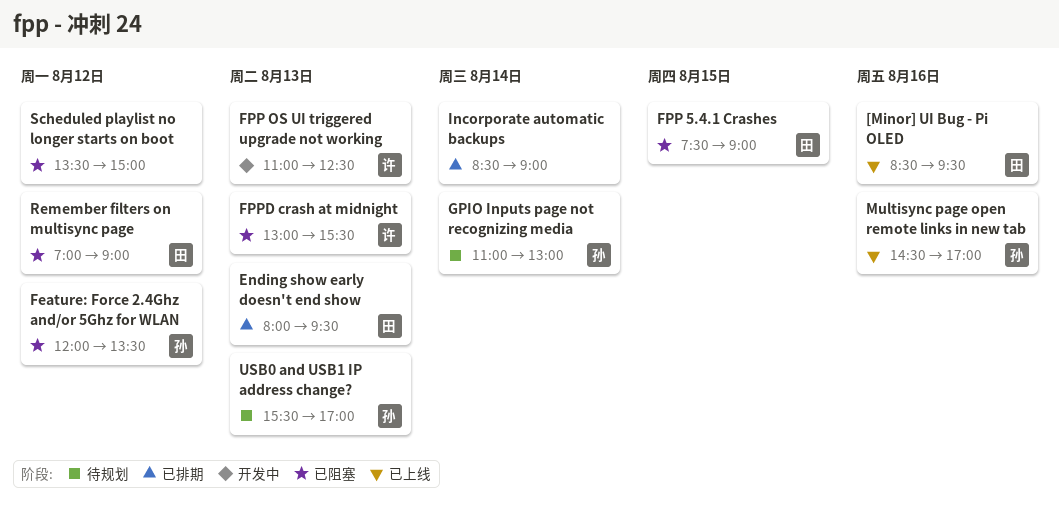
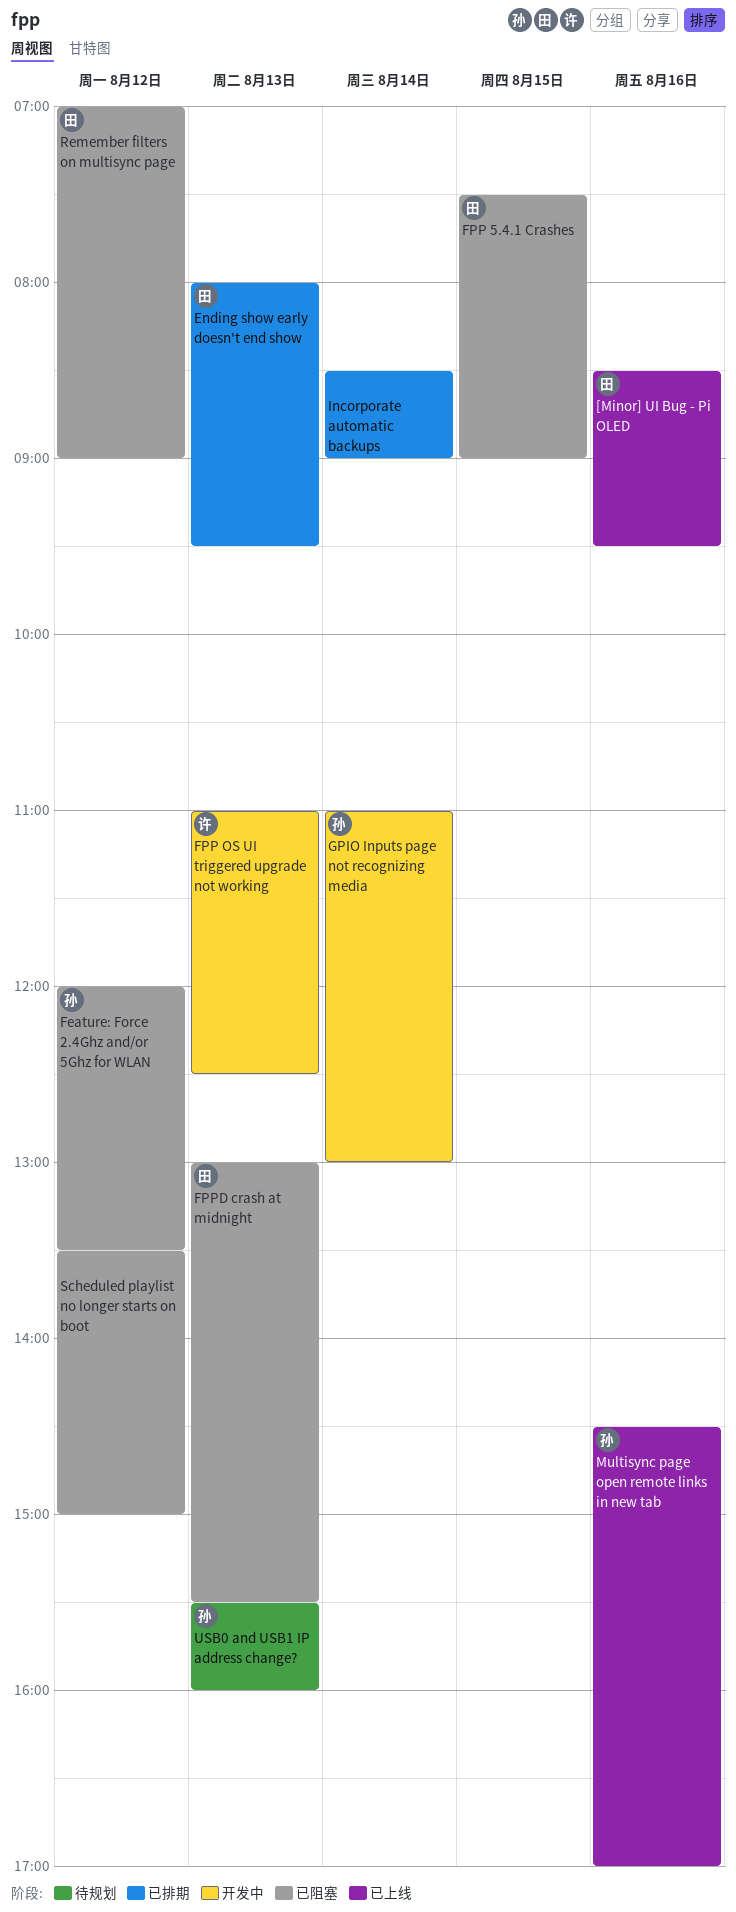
FPPD crash at midnight, owner: 许 -> 田
GPIO Inputs page not recognizing media, status: 待规划 -> 开发中
USB0 and USB1 IP address change?, ends: 17:00 -> 16:00

